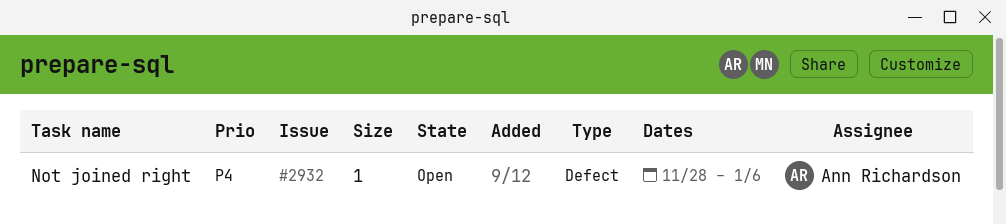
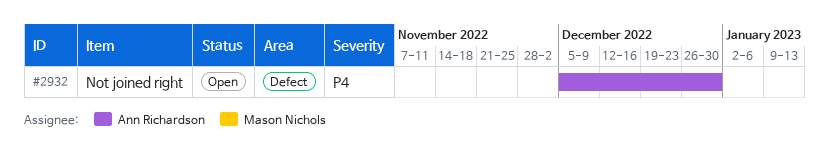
#2932, start: Nov 28 -> Dec 5
#2932, due: Jan 6 -> Dec 30

